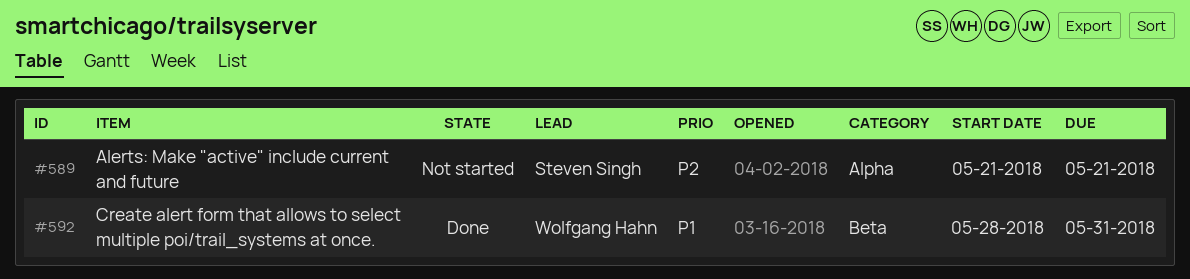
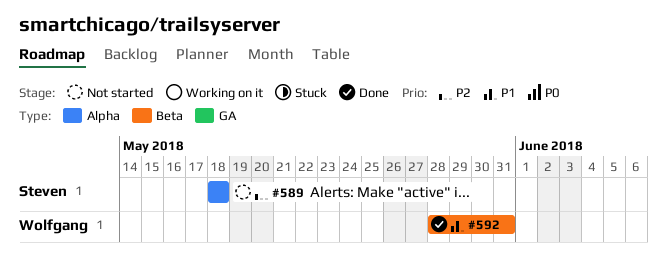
#589, start: May 21 -> May 18
#589, due: May 21 -> May 18

